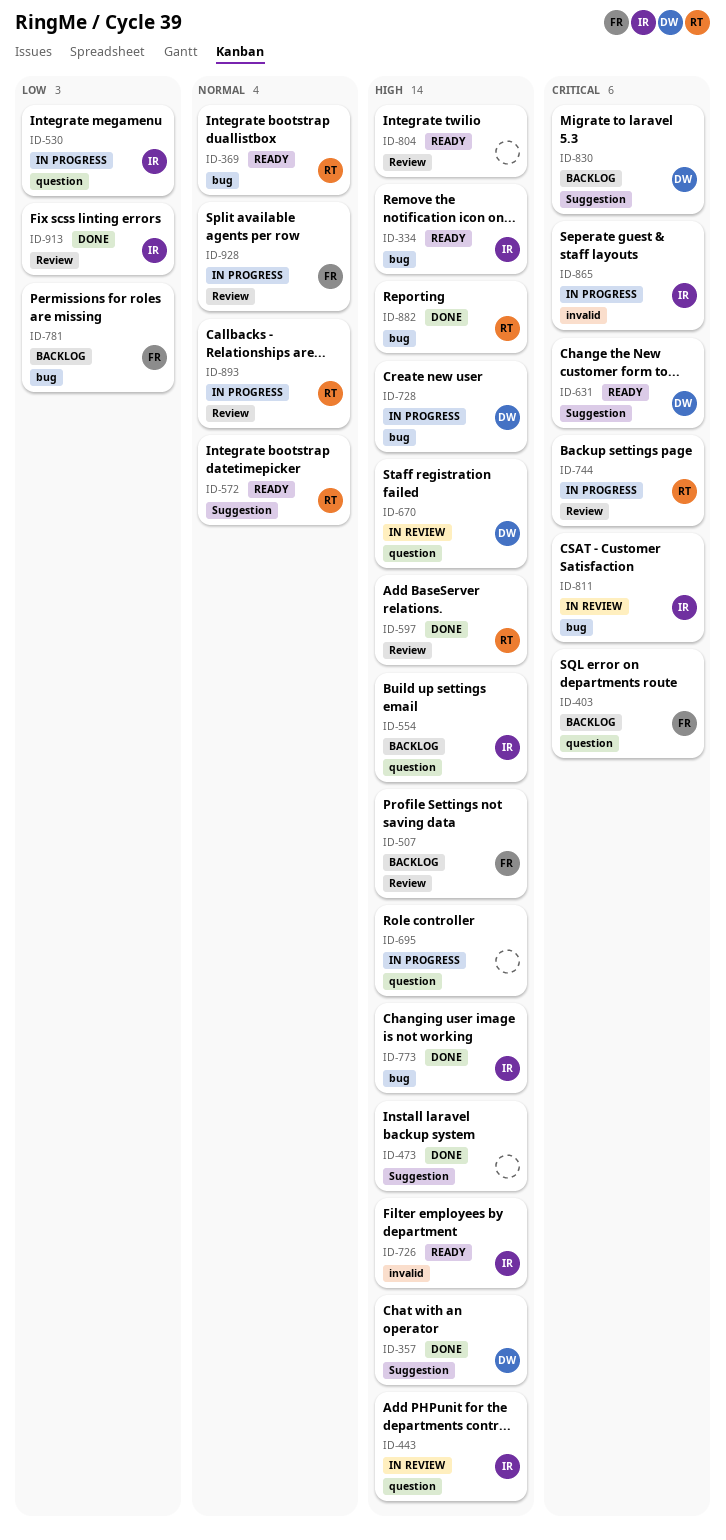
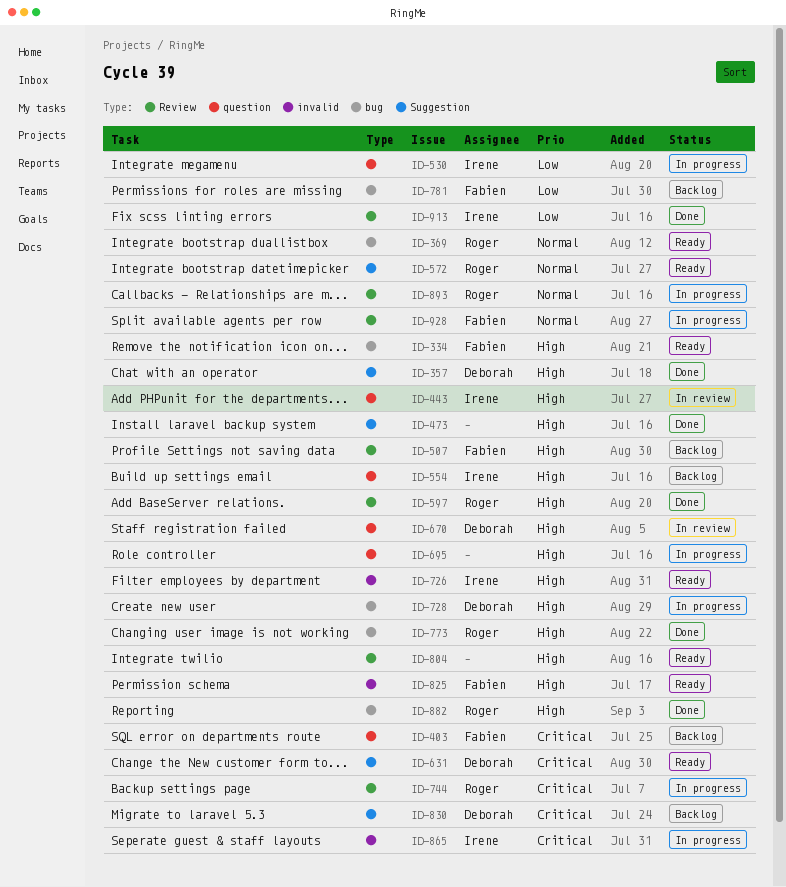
ID-334, owner: Irene -> Fabien
ID-773, owner: Irene -> Roger
ID-811: present -> none
ID-825: none -> present

